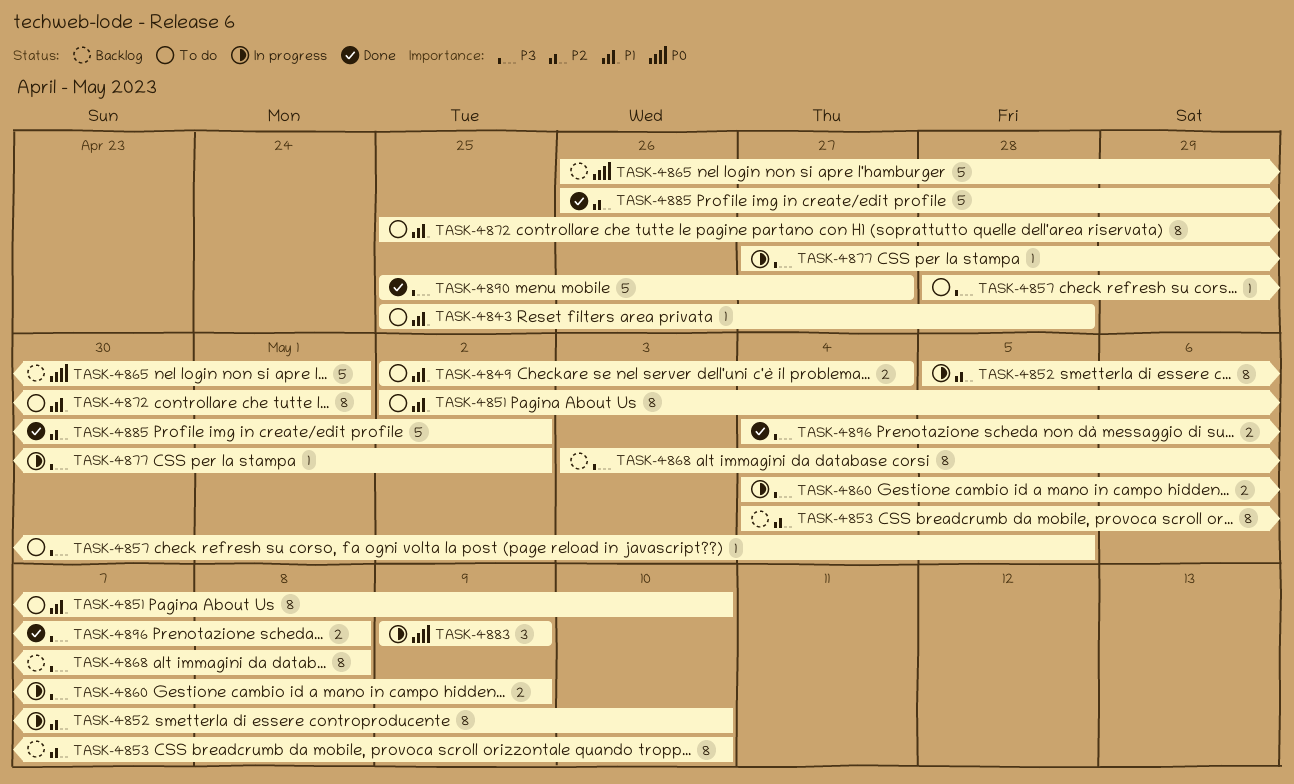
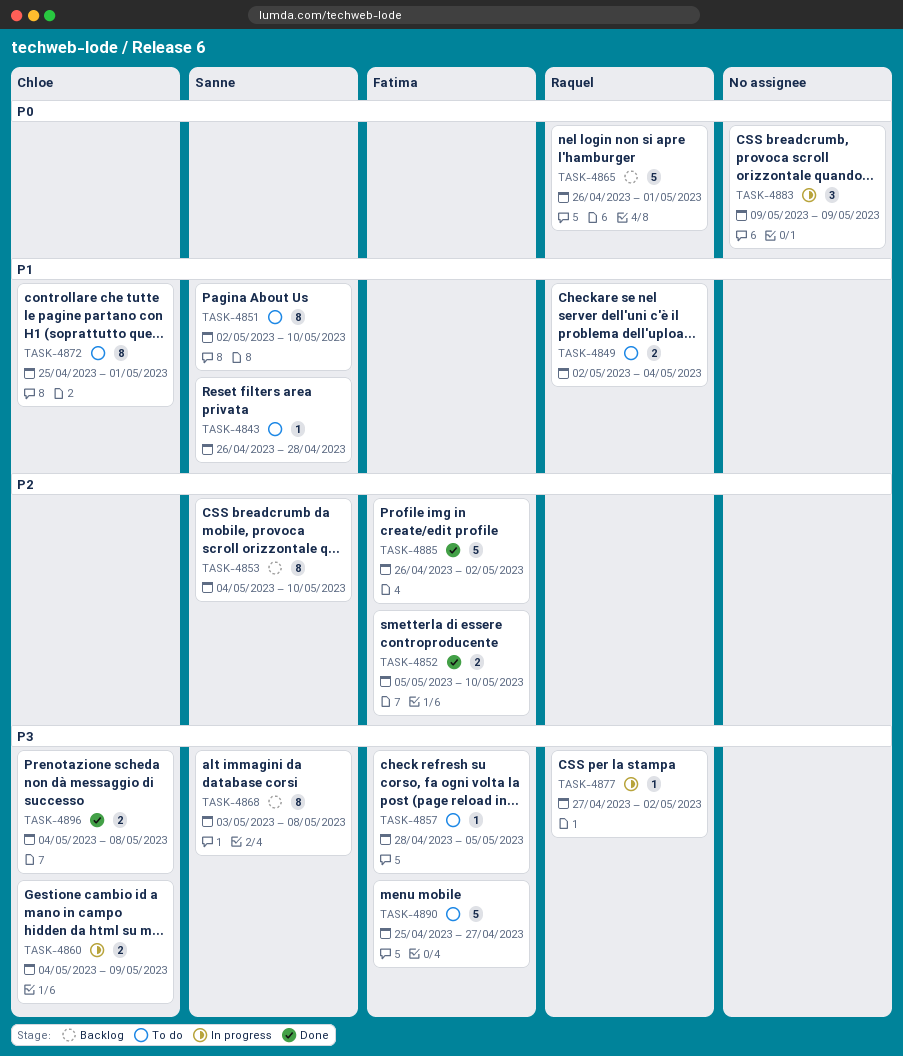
TASK-4843, start: Apr 25 -> Apr 26
TASK-4852, status: In progress -> Done
TASK-4852, estimate: 8 -> 2
TASK-4890, status: Done -> To do

